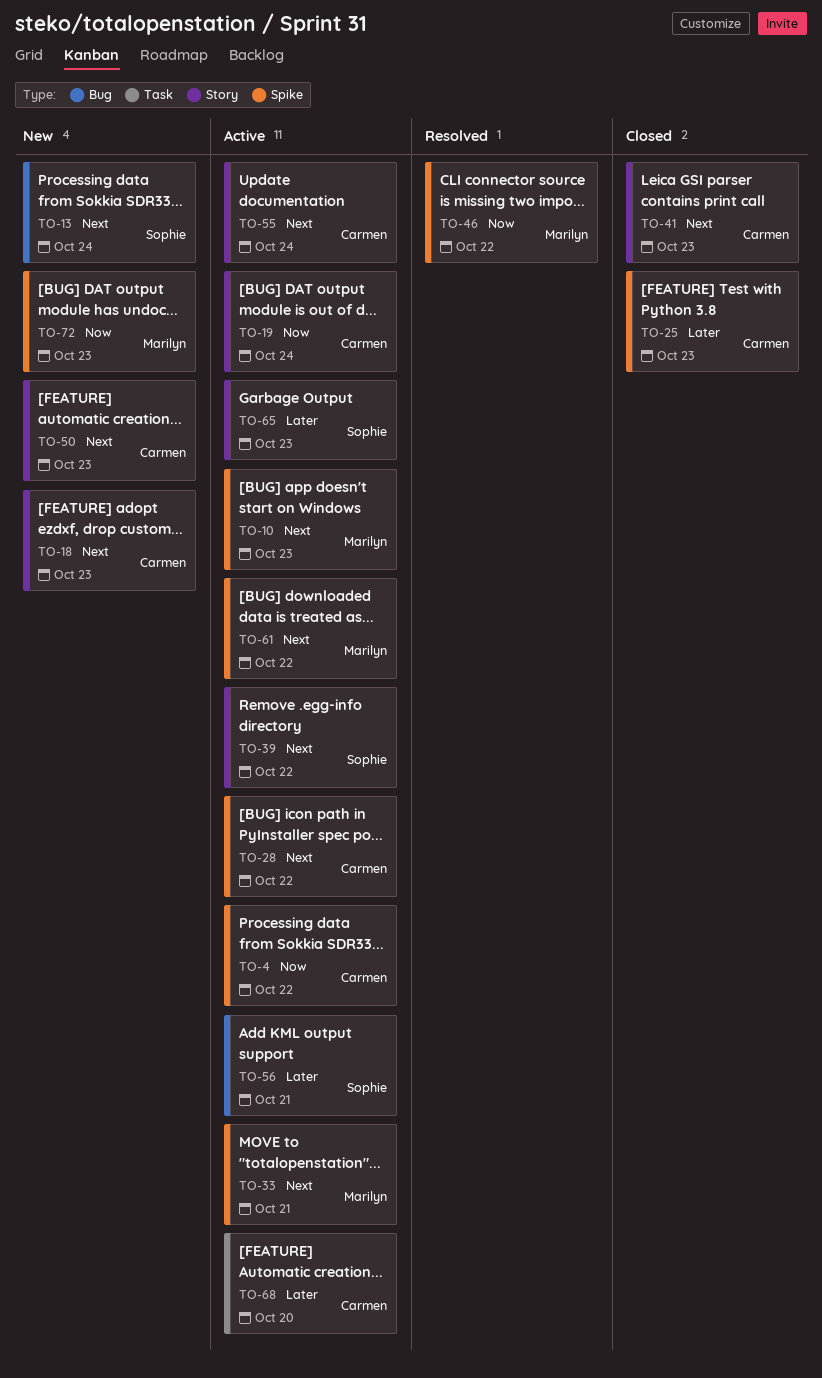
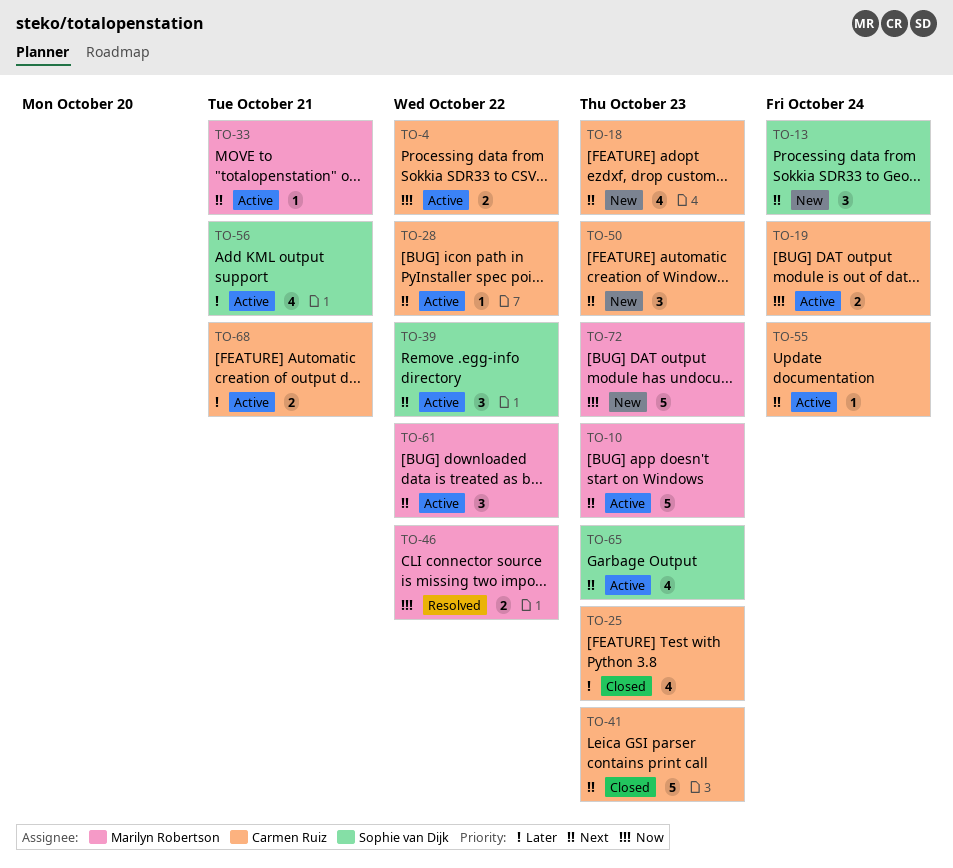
TO-65, priority: Later -> Next
TO-68, due: Oct 20 -> Oct 21

